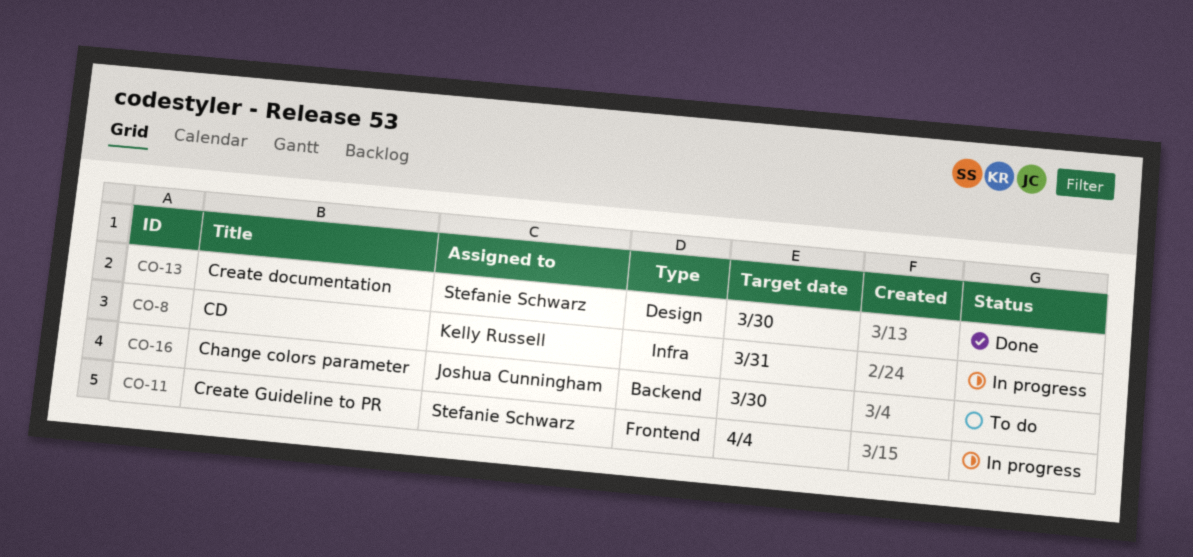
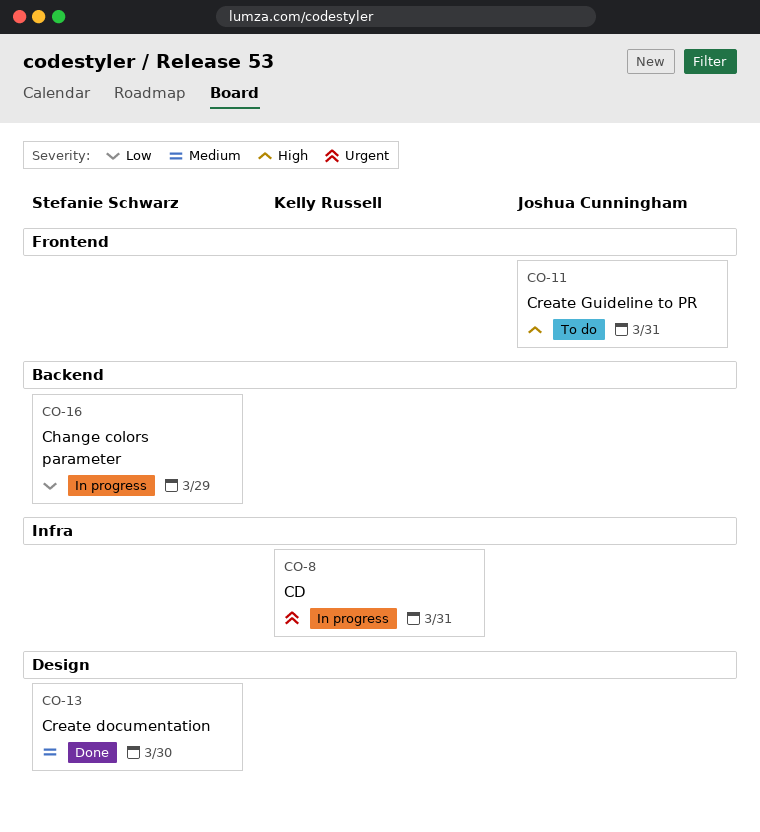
CO-11, status: In progress -> To do
CO-11, owner: Stefanie Schwarz -> Joshua Cunningham
CO-11, due: Apr 4 -> Mar 31
CO-16, status: To do -> In progress
CO-16, owner: Joshua Cunningham -> Stefanie Schwarz
CO-16, due: Mar 30 -> Mar 29

